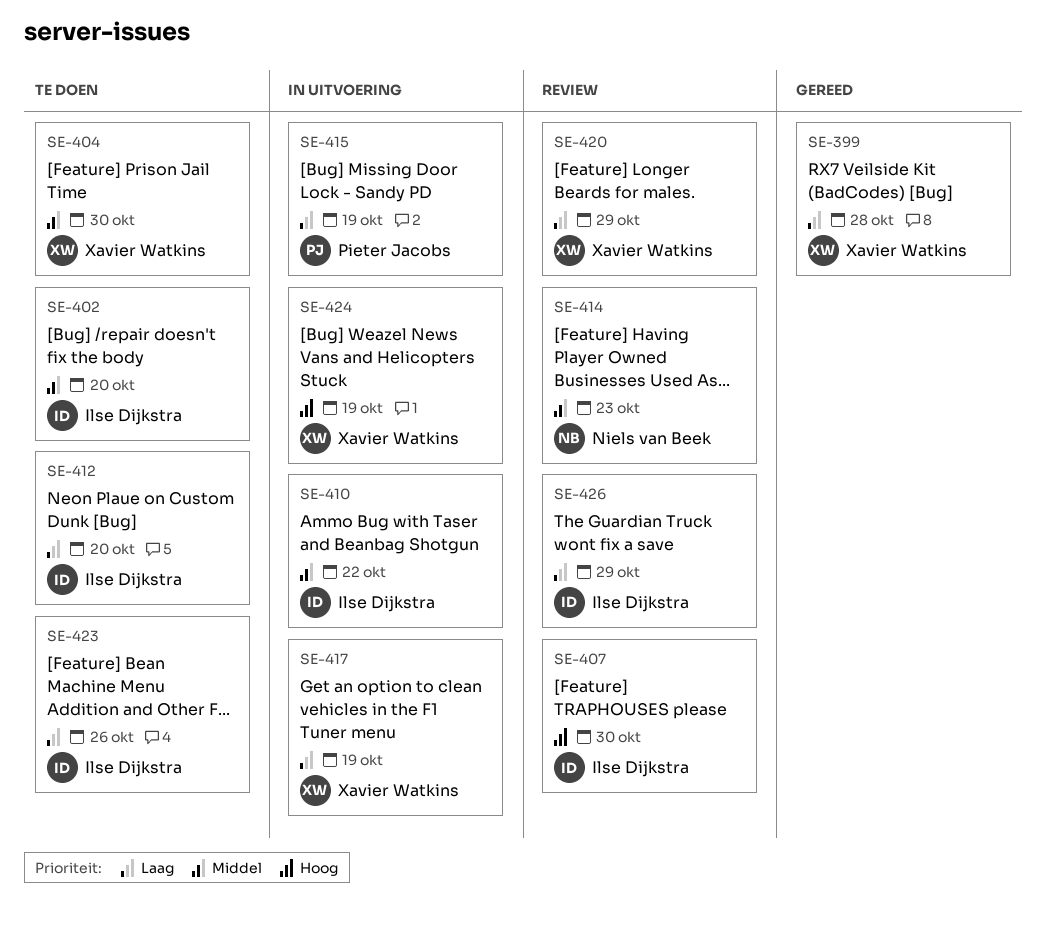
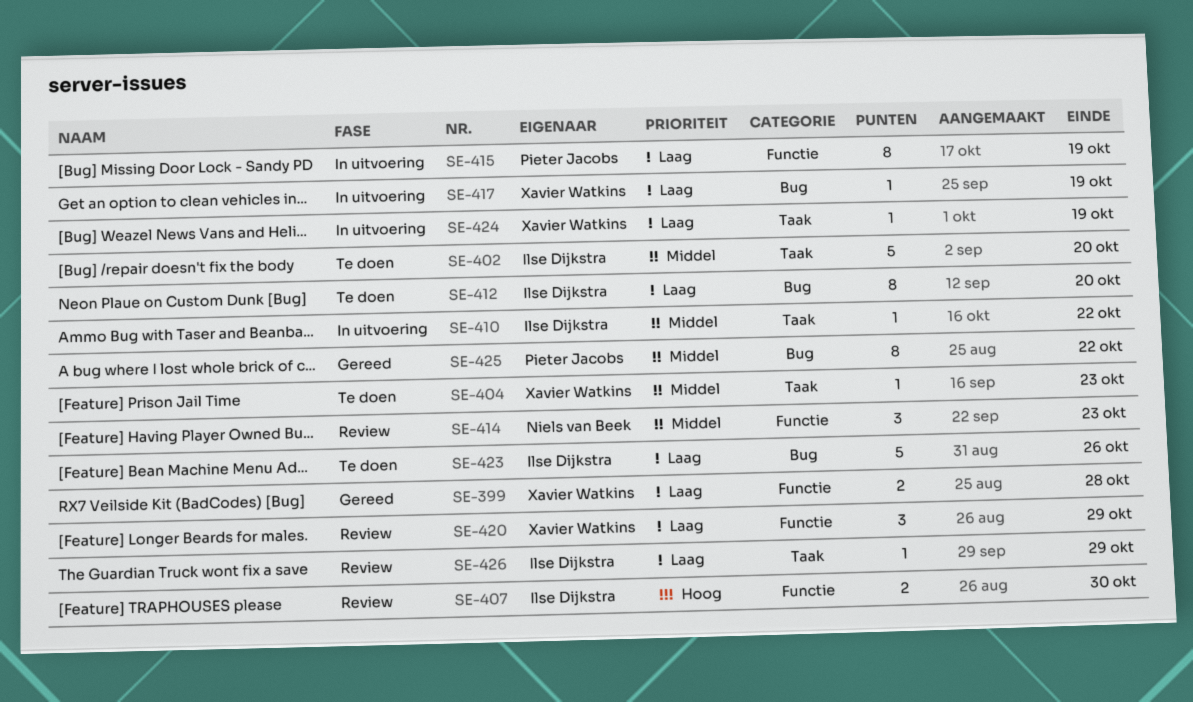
SE-404, due: Oct 30 -> Oct 23
SE-424, priority: Hoog -> Laag
SE-425: none -> present

